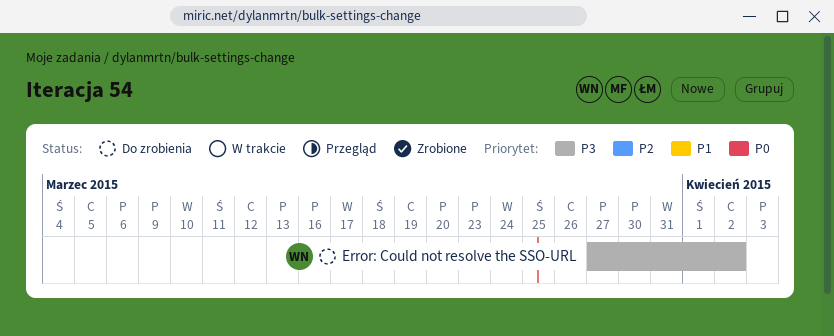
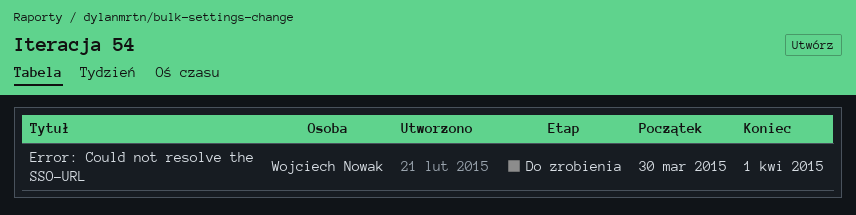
Error: Could not resolve the SSO-URL, start: Mar 27 -> Mar 30
Error: Could not resolve the SSO-URL, due: Apr 2 -> Apr 1

